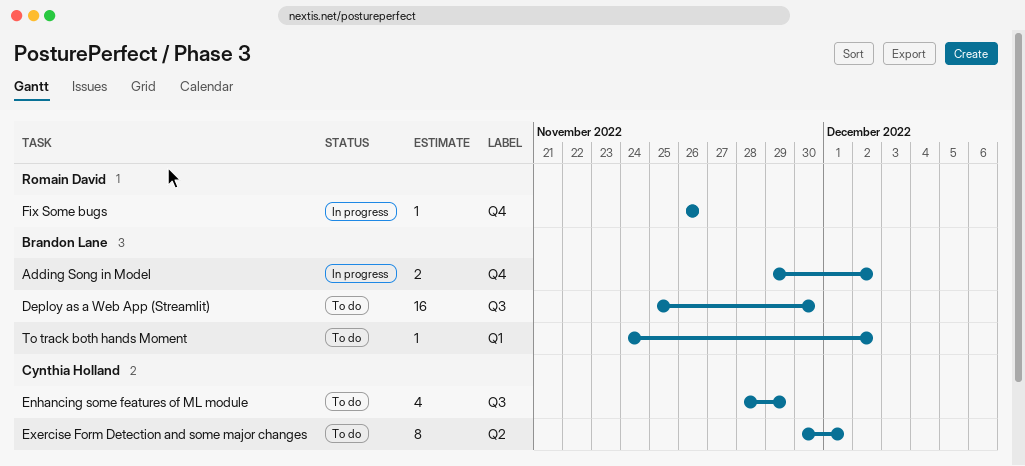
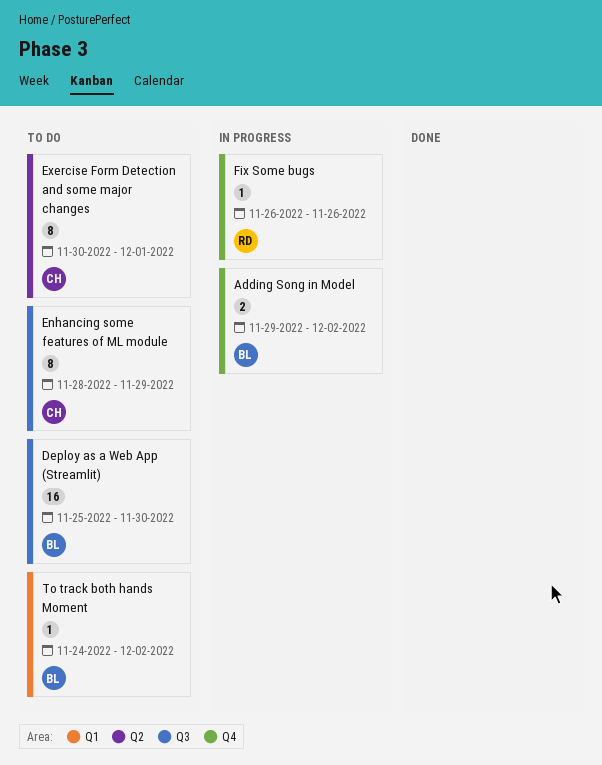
Enhancing some features of ML module, estimate: 4 -> 8

